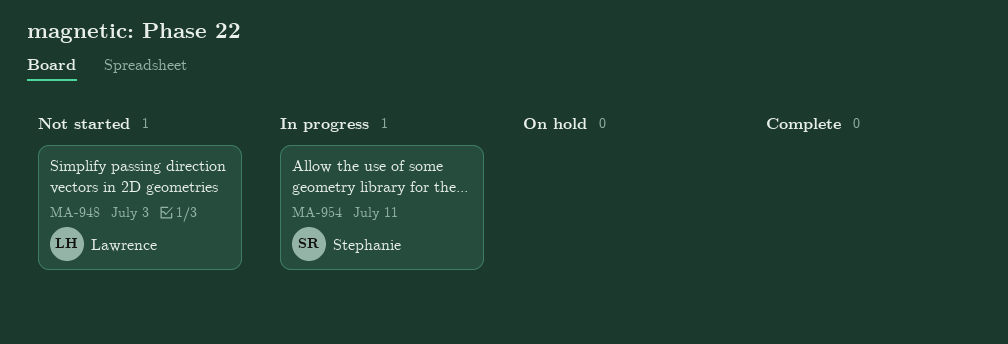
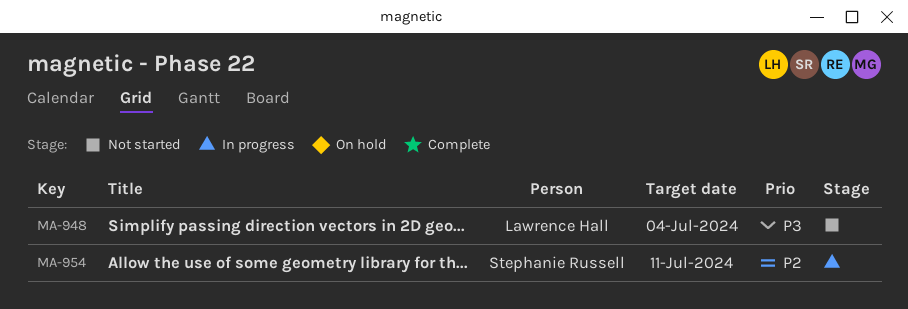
MA-948, due: Jul 3 -> Jul 4

